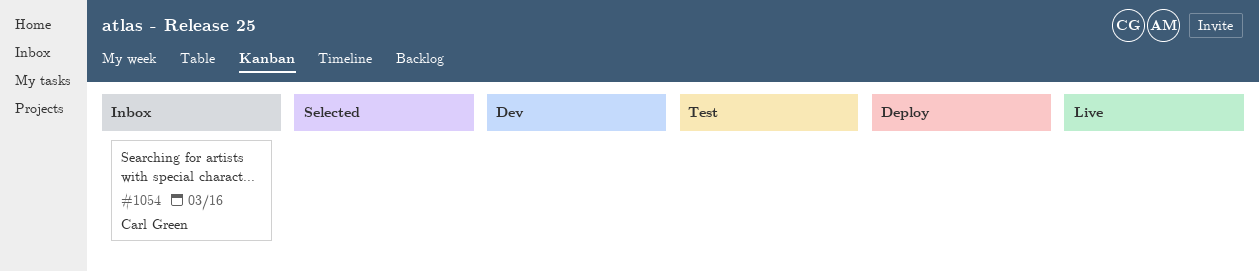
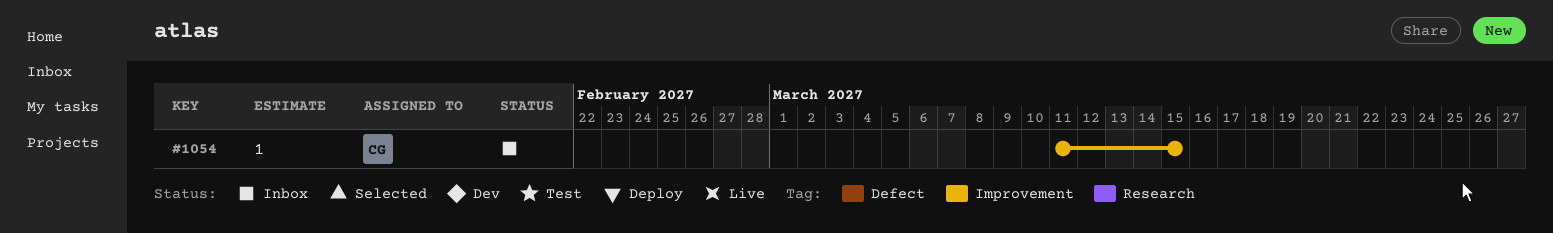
#1054, due: Mar 16 -> Mar 15

